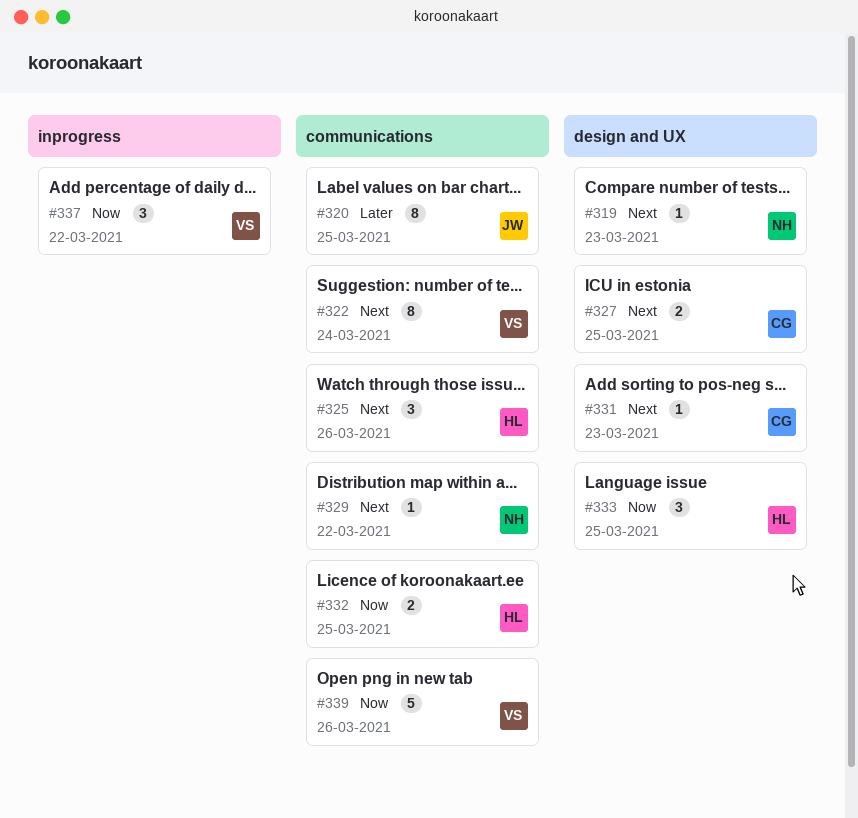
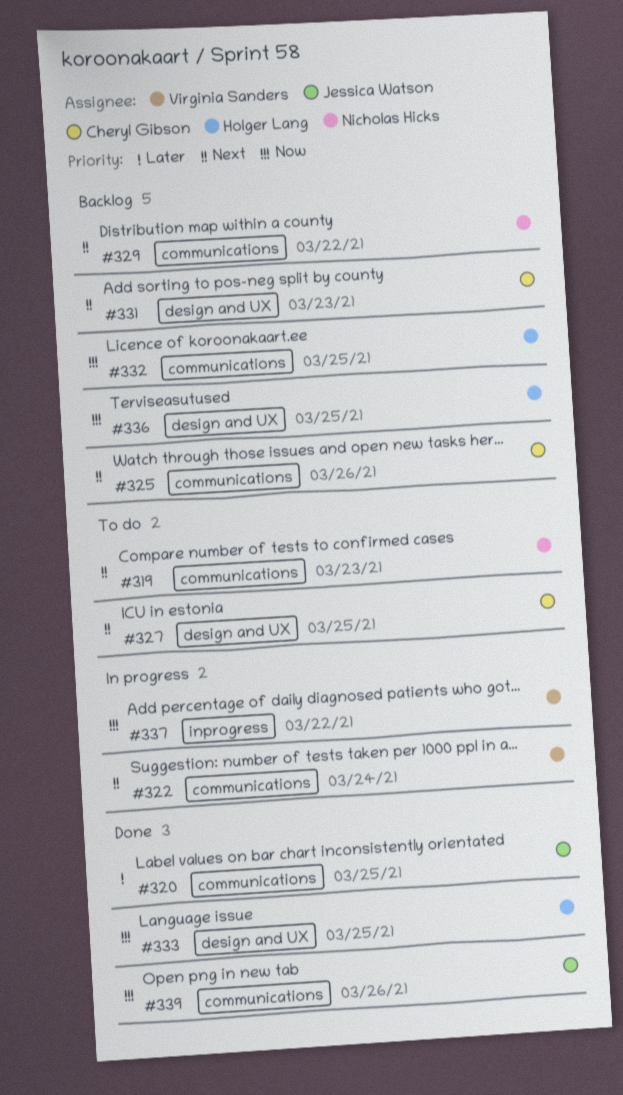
#319, label: design and UX -> communications
#325, owner: Holger Lang -> Cheryl Gibson
#336: none -> present
#339, owner: Virginia Sanders -> Jessica Watson

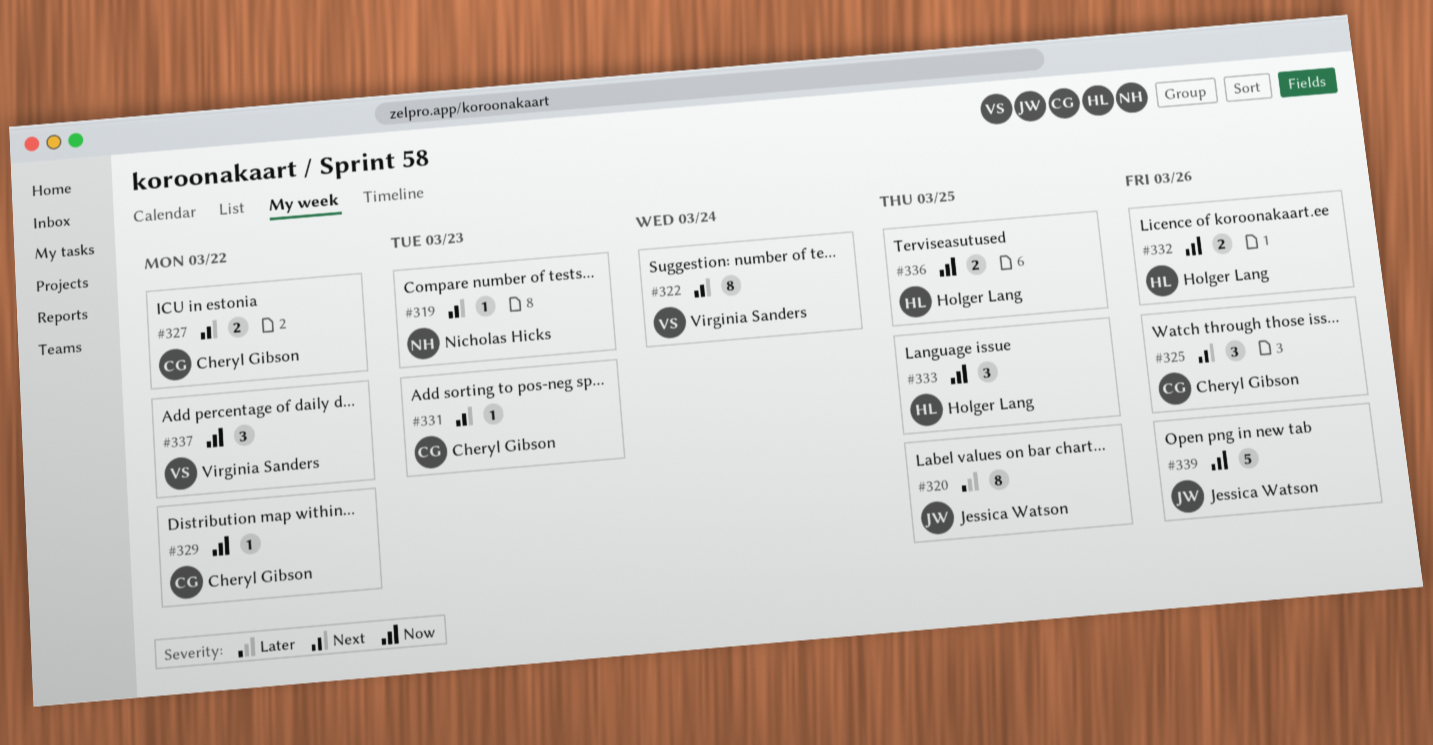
#327, due: Mar 25 -> Mar 22
#329, owner: Nicholas Hicks -> Cheryl Gibson
#329, priority: Next -> Now
#332, due: Mar 25 -> Mar 26

